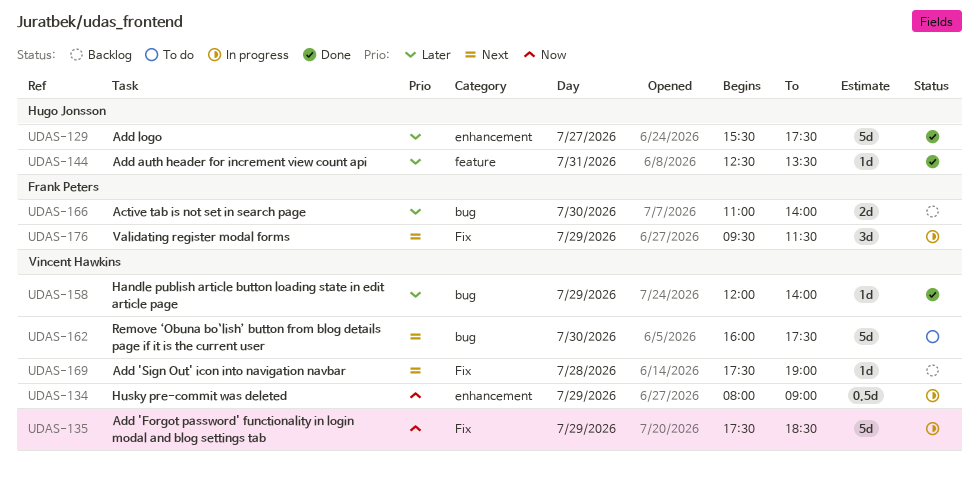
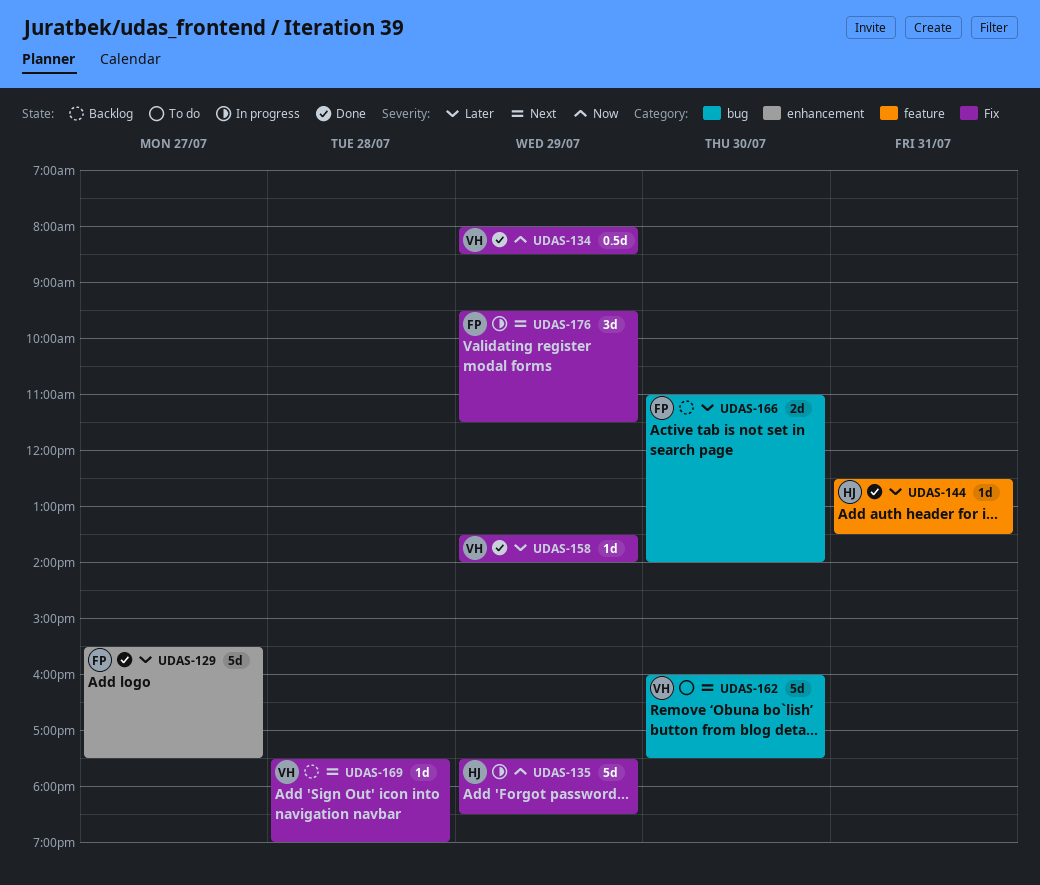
UDAS-129, owner: Hugo Jonsson -> Frank Peters
UDAS-134, status: In progress -> Done
UDAS-134, label: enhancement -> Fix
UDAS-134, ends: 09:00 -> 08:30
UDAS-135, owner: Vincent Hawkins -> Hugo Jonsson
UDAS-158, label: bug -> Fix
UDAS-158, begins: 12:00 -> 13:30

